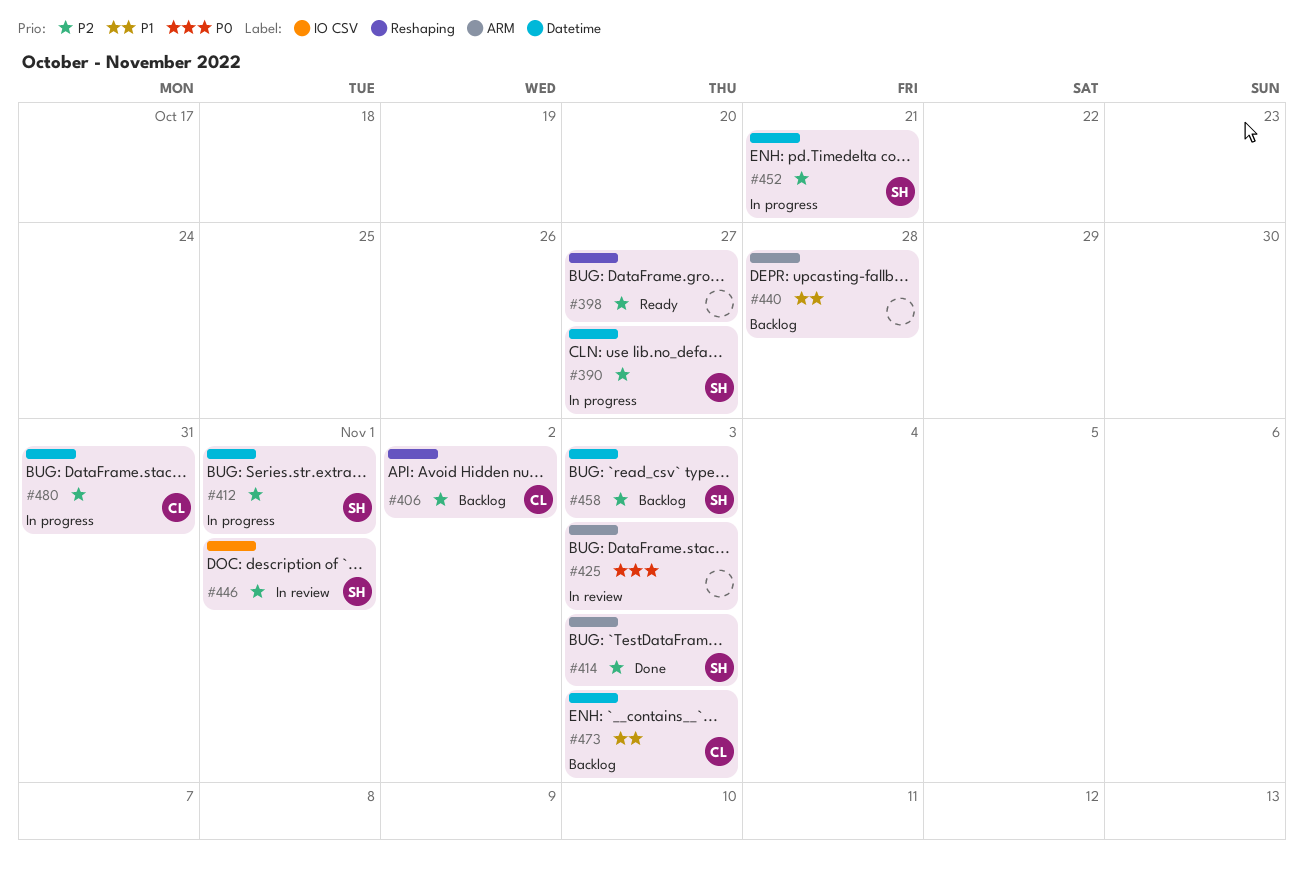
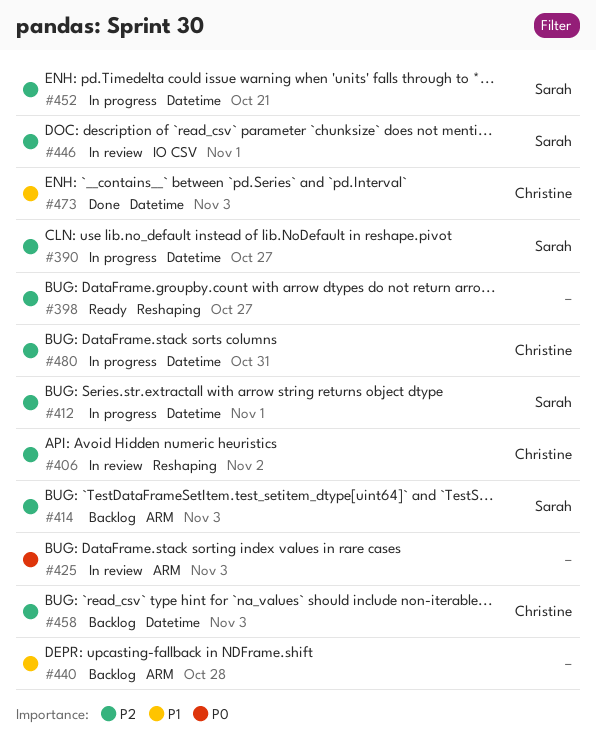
#406, status: Backlog -> In review
#414, status: Done -> Backlog
#458, owner: Sarah -> Christine
#473, status: Backlog -> Done

